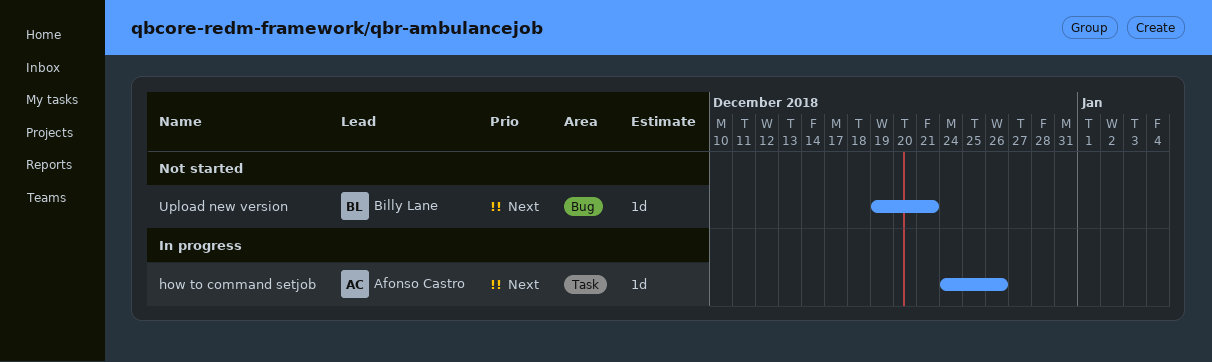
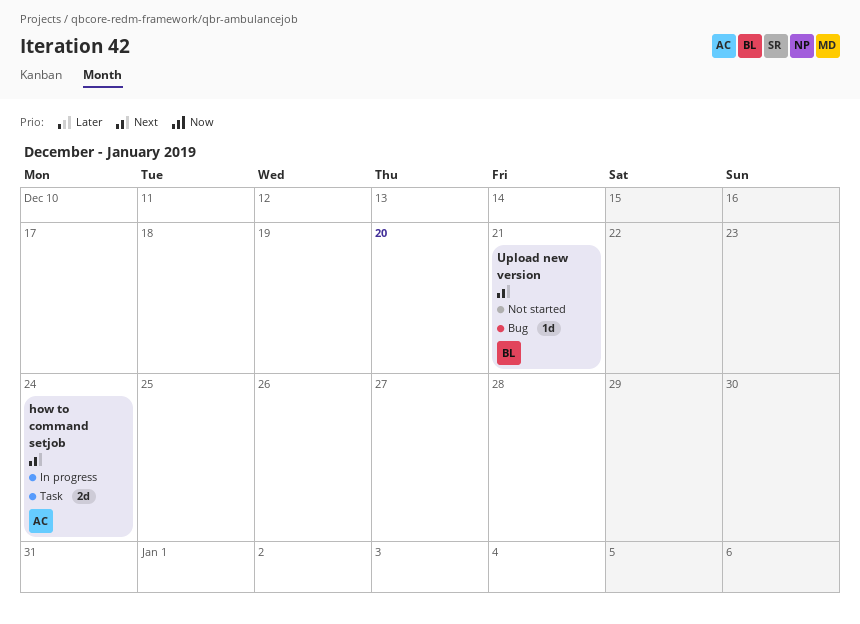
how to command setjob, estimate: 1d -> 2d
how to command setjob, due: Dec 26 -> Dec 24

